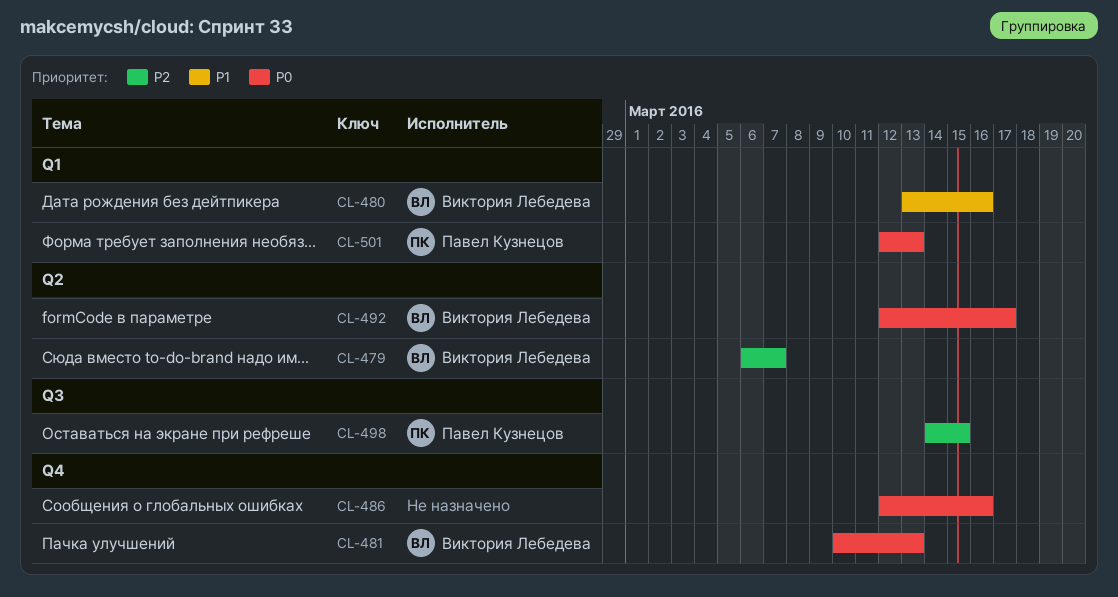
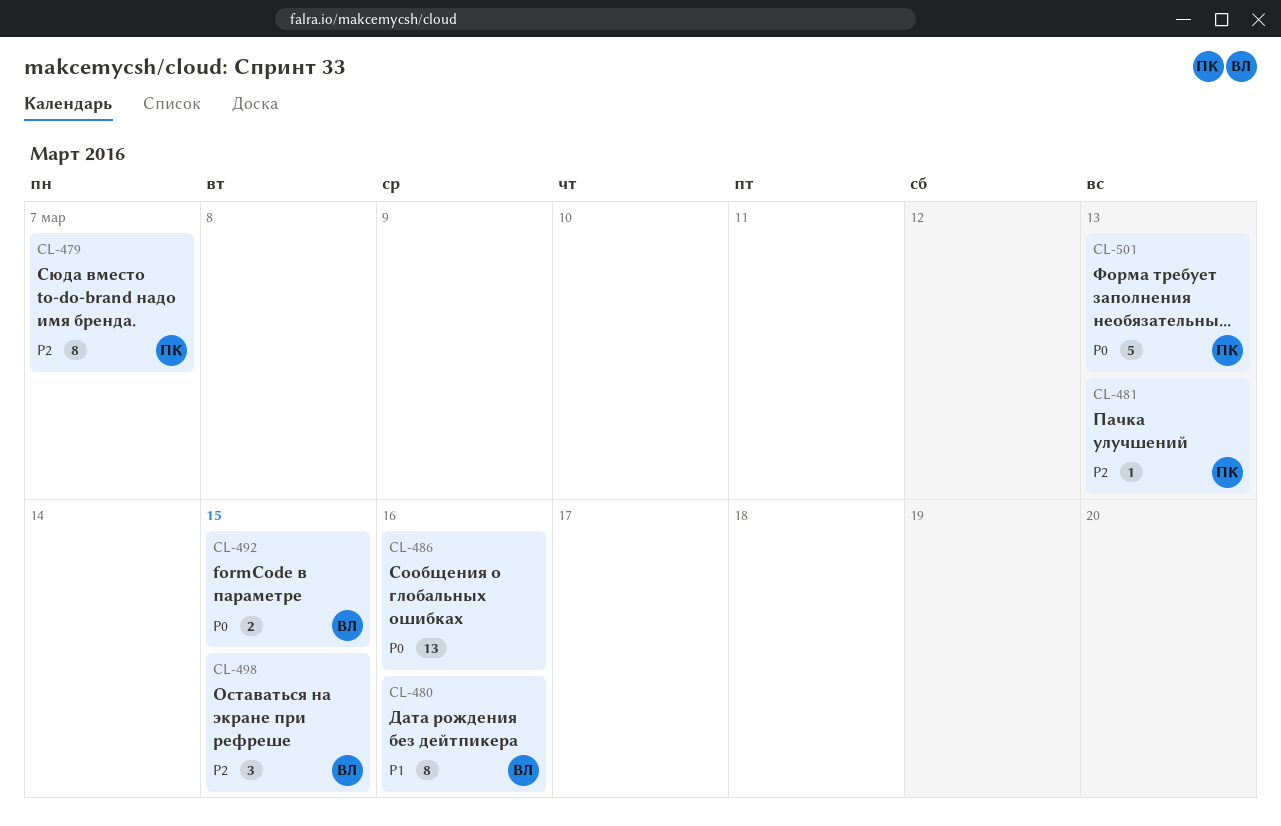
CL-479, owner: Виктория Лебедева -> Павел Кузнецов
CL-481, owner: Виктория Лебедева -> Павел Кузнецов
CL-481, priority: P0 -> P2
CL-492, due: Mar 17 -> Mar 15
CL-498, owner: Павел Кузнецов -> Виктория Лебедева

